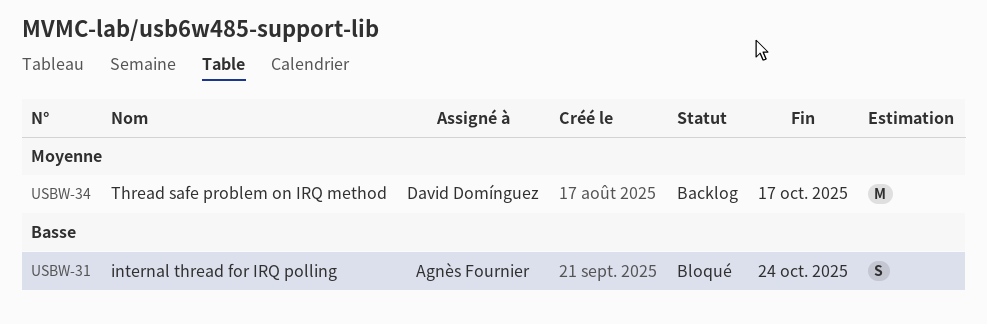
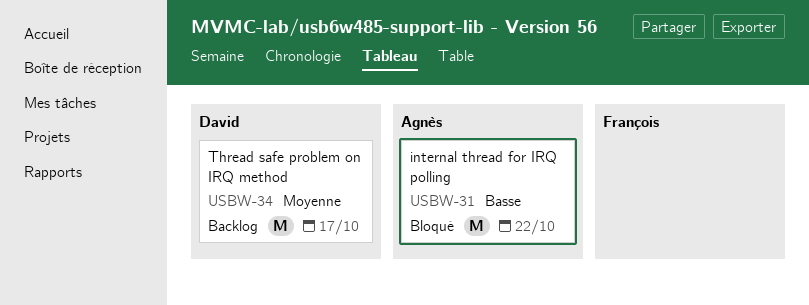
USBW-31, estimate: S -> M
USBW-31, due: Oct 24 -> Oct 22

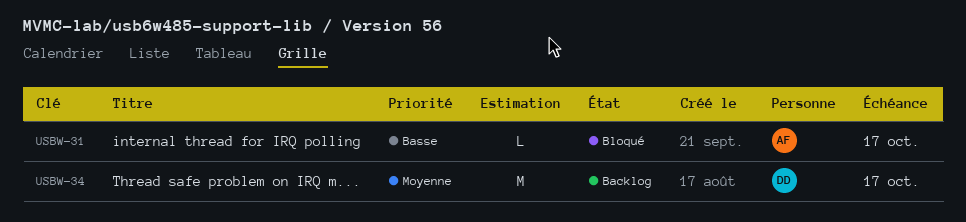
USBW-31, estimate: M -> L
USBW-31, due: Oct 22 -> Oct 17

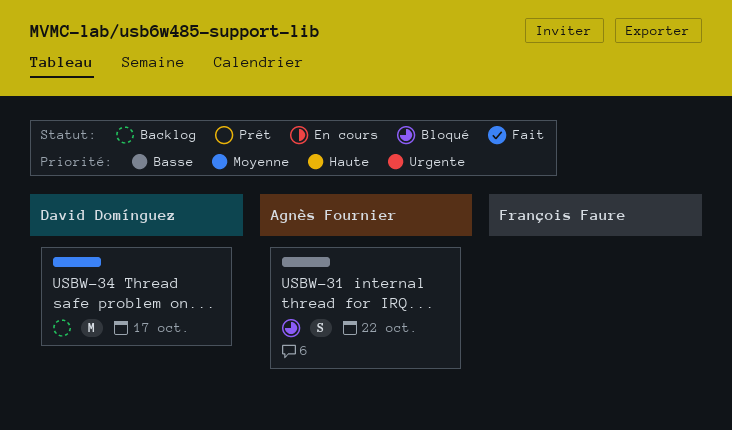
USBW-31, estimate: L -> S
USBW-31, due: Oct 17 -> Oct 22

